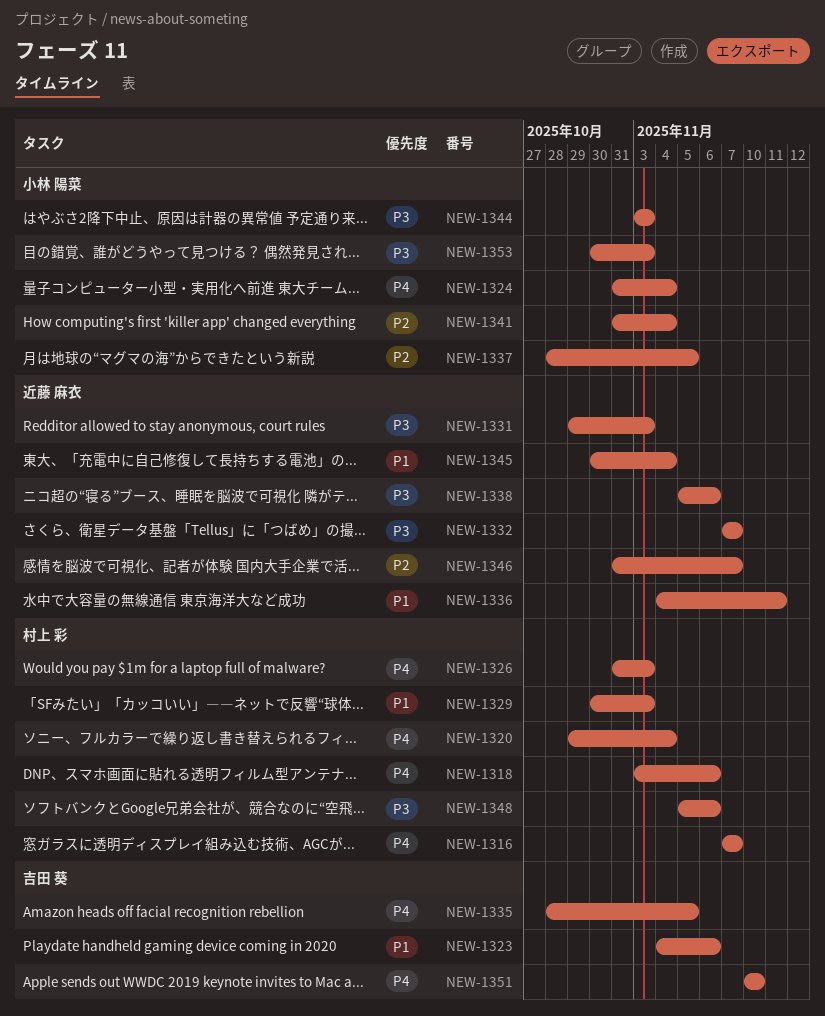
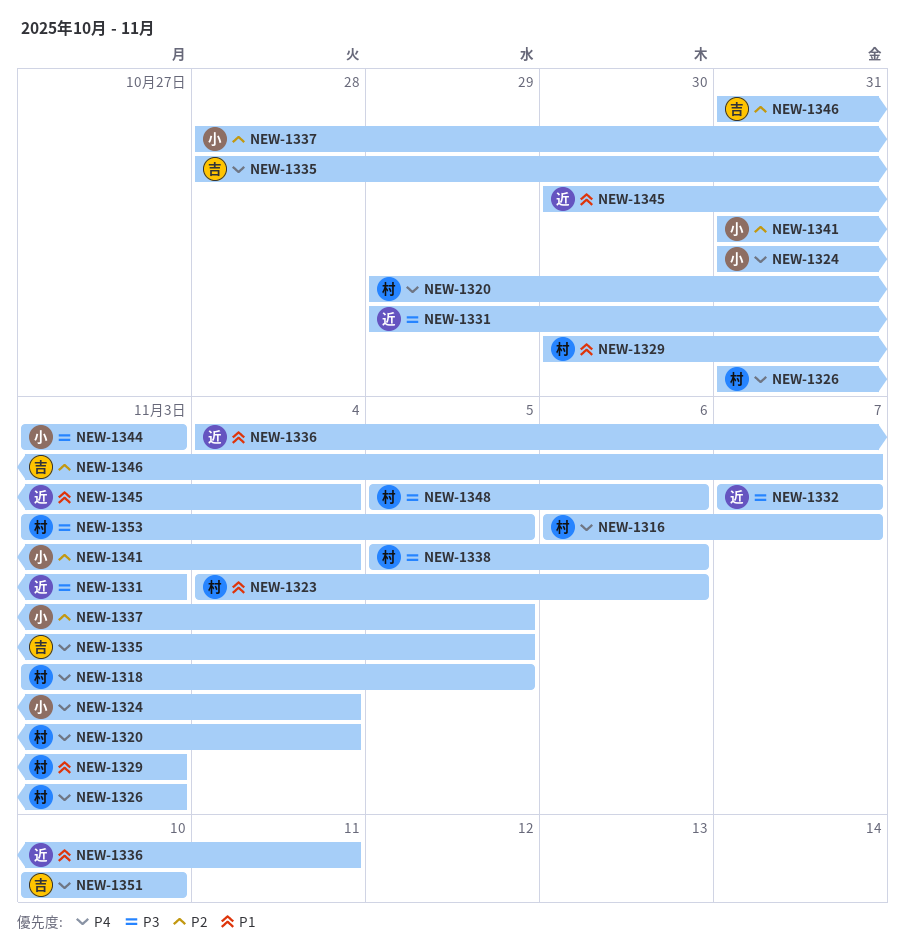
NEW-1316, start: Nov 7 -> Nov 6
NEW-1318, due: Nov 6 -> Nov 5
NEW-1323, owner: 吉田 葵 -> 村上 彩
NEW-1338, owner: 近藤 麻衣 -> 村上 彩
NEW-1346, owner: 近藤 麻衣 -> 吉田 葵
NEW-1353, owner: 小林 陽菜 -> 村上 彩
NEW-1353, start: Oct 30 -> Nov 3
NEW-1353, due: Nov 3 -> Nov 5

